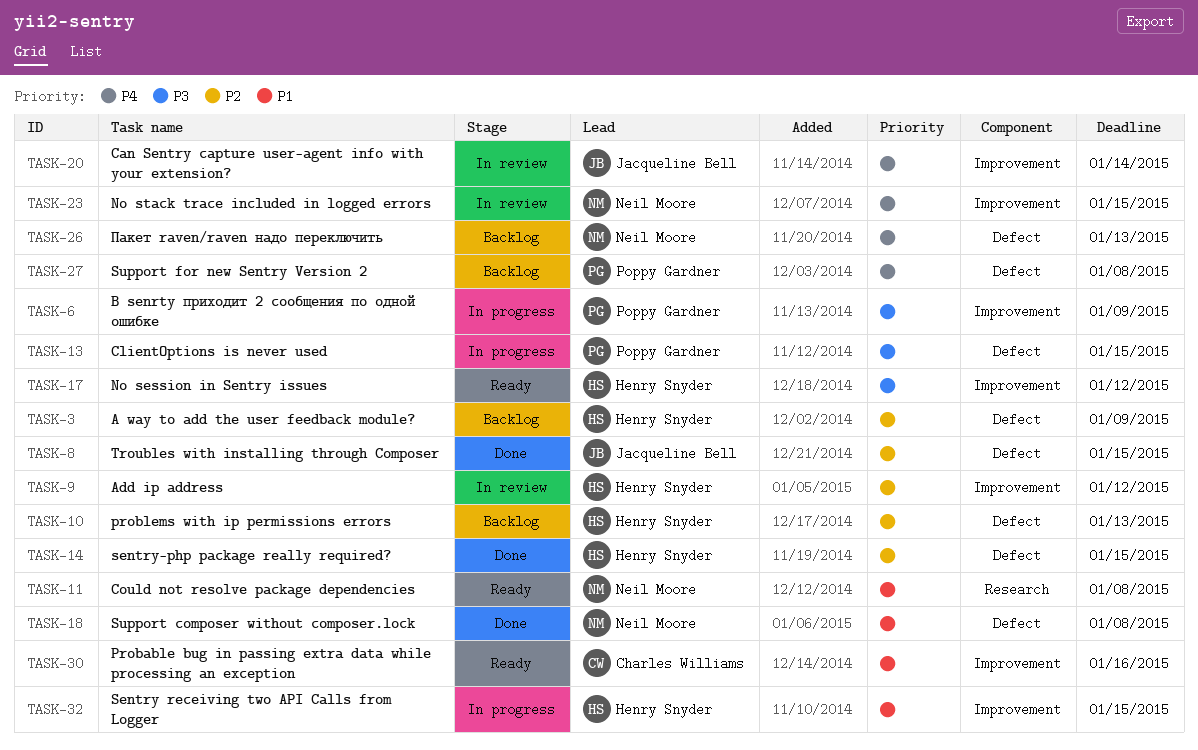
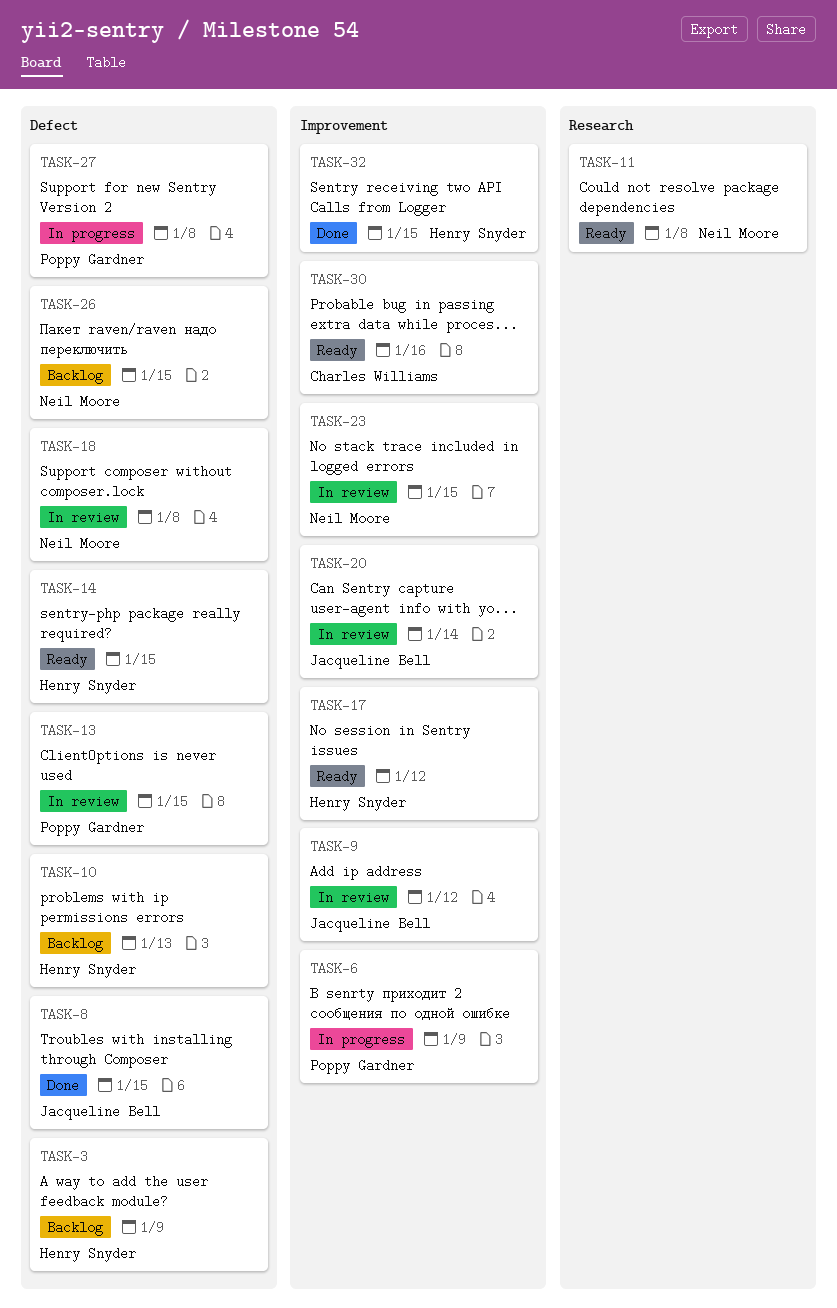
TASK-9, owner: Henry Snyder -> Jacqueline Bell
TASK-13, status: In progress -> In review
TASK-14, status: Done -> Ready
TASK-18, status: Done -> In review
TASK-26, due: Jan 13 -> Jan 15
TASK-27, status: Backlog -> In progress
TASK-32, status: In progress -> Done

